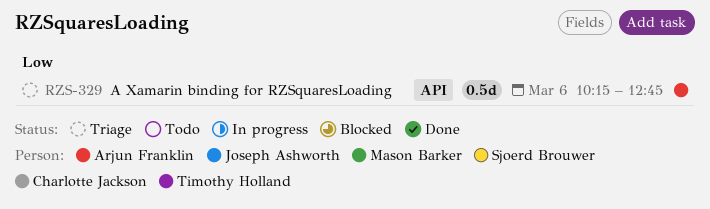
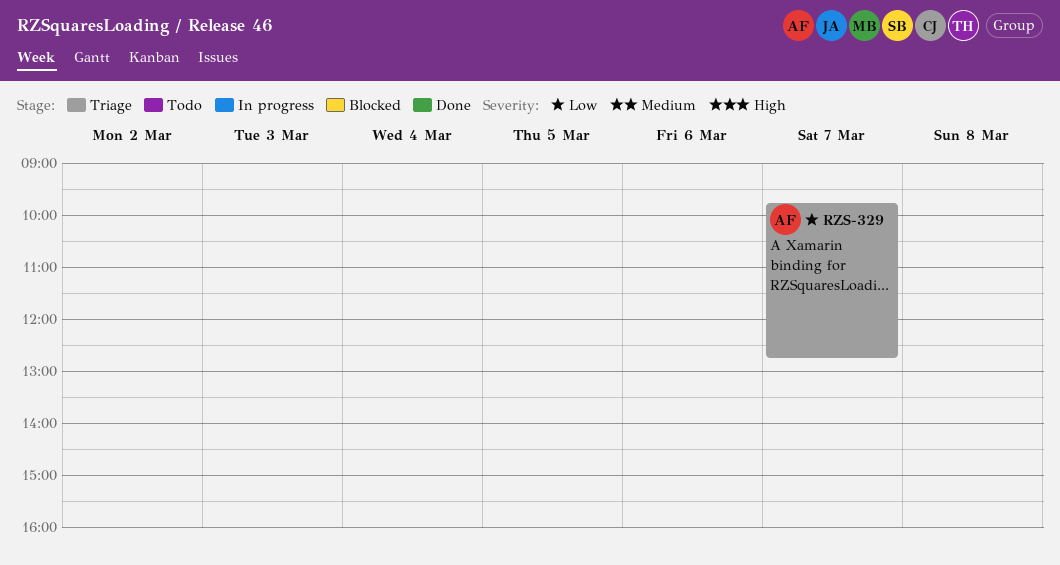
RZS-329, day: Mar 6 -> Mar 7
RZS-329, begins: 10:15 -> 09:45

